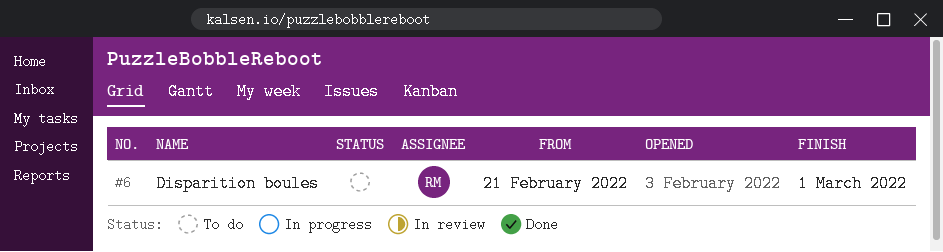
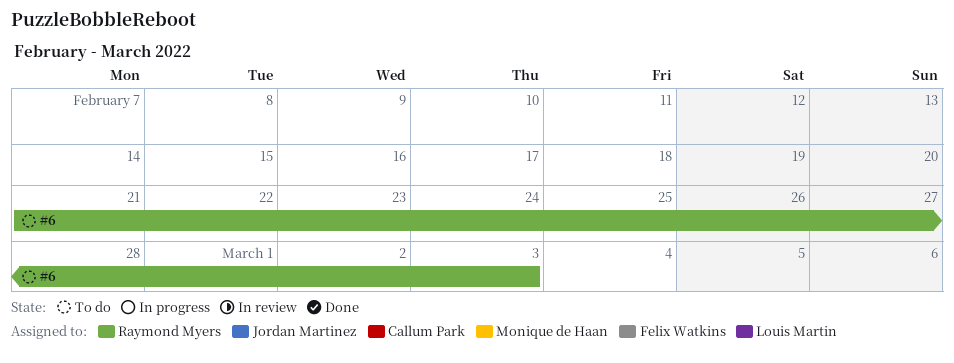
#6, due: Mar 1 -> Mar 3

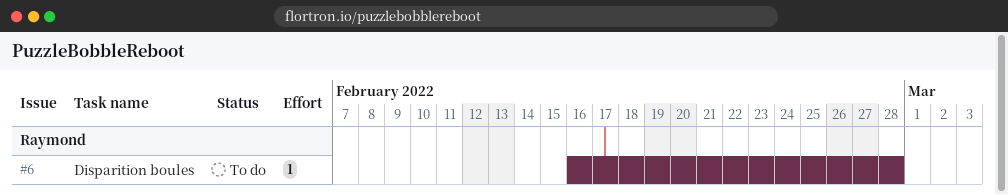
#6, start: Feb 21 -> Feb 16
#6, due: Mar 3 -> Feb 28

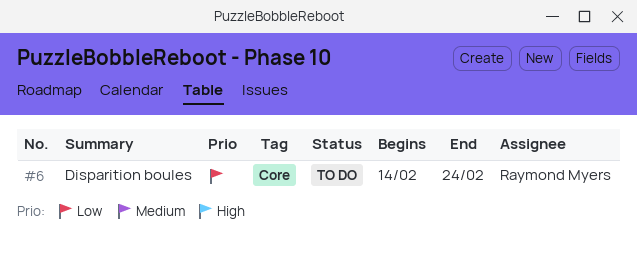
#6, start: Feb 16 -> Feb 14
#6, due: Feb 28 -> Feb 24

